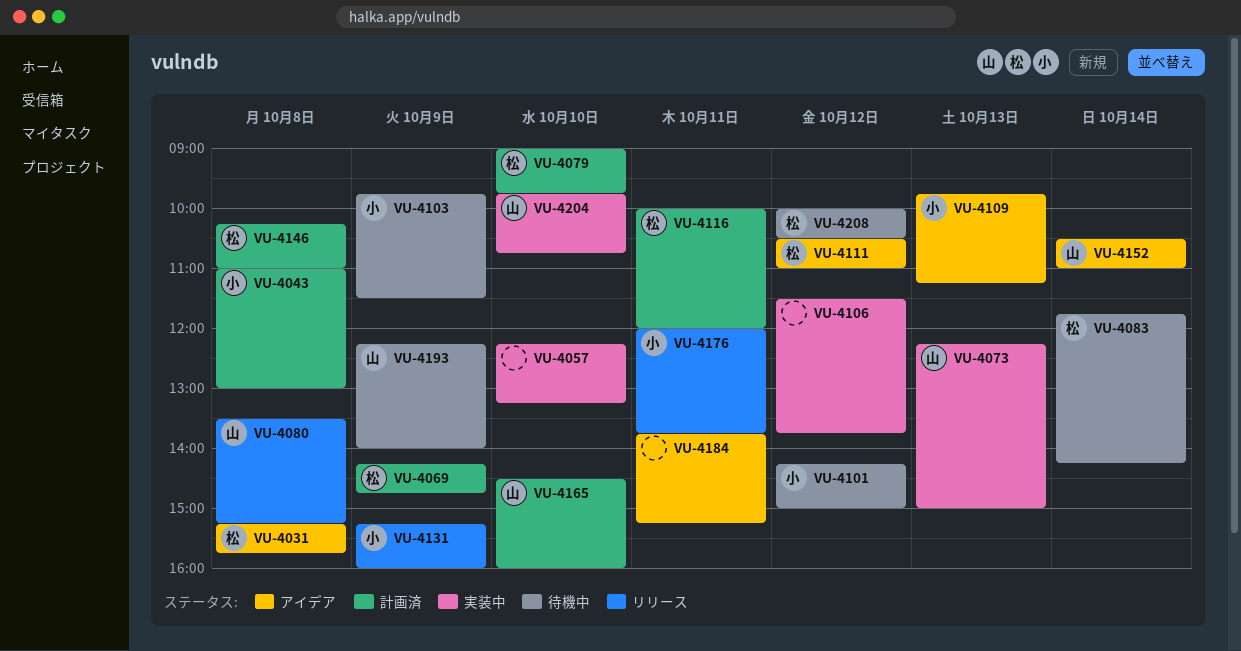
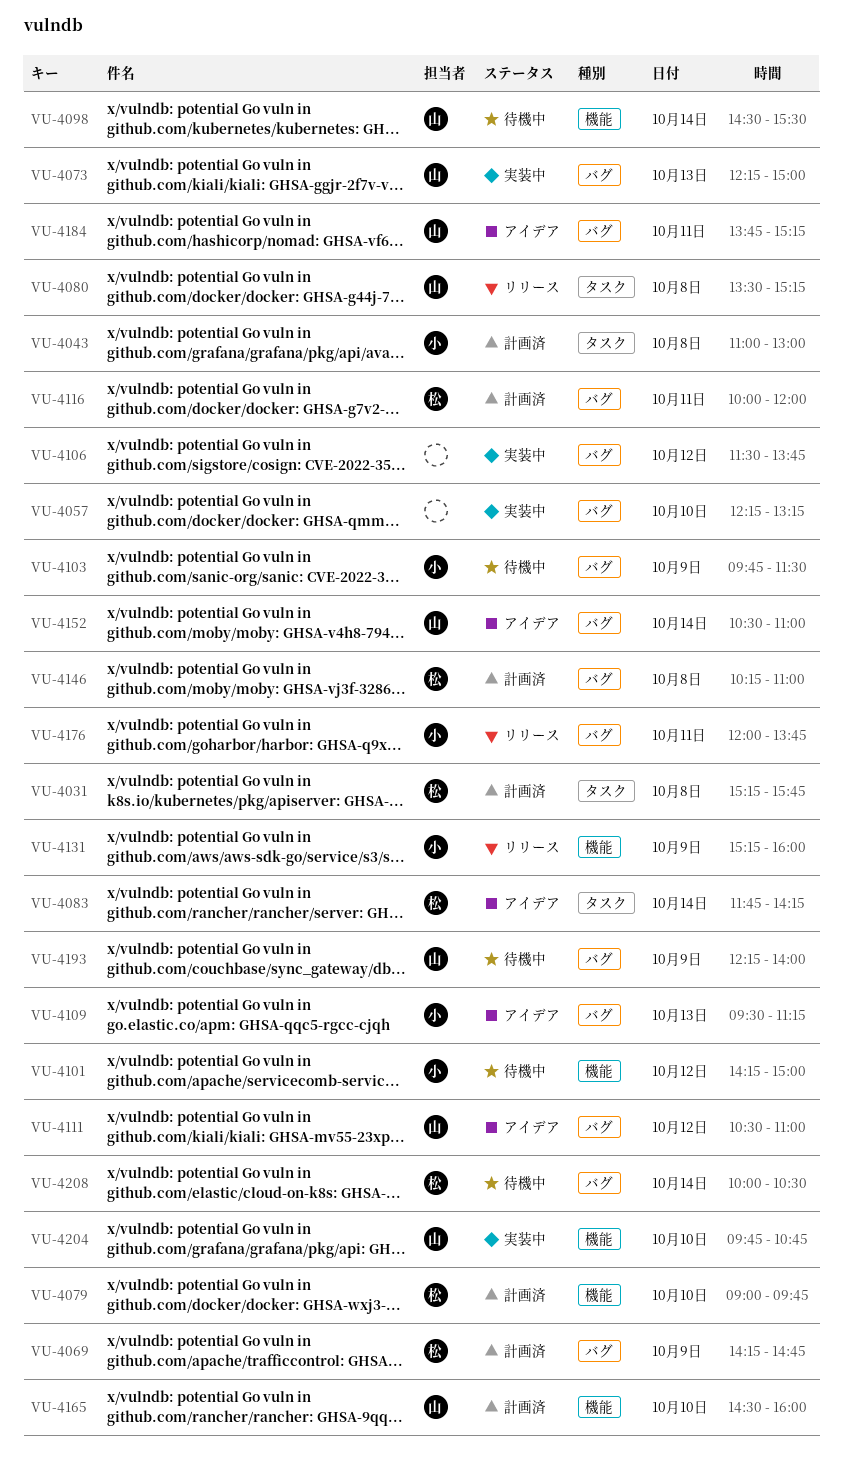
VU-4031, status: アイデア -> 計画済
VU-4083, status: 待機中 -> アイデア
VU-4098: none -> present
VU-4109, begins: 09:45 -> 09:30
VU-4111, owner: 松 -> 山
VU-4184, owner: none -> 山
VU-4208, day: Oct 12 -> Oct 14

